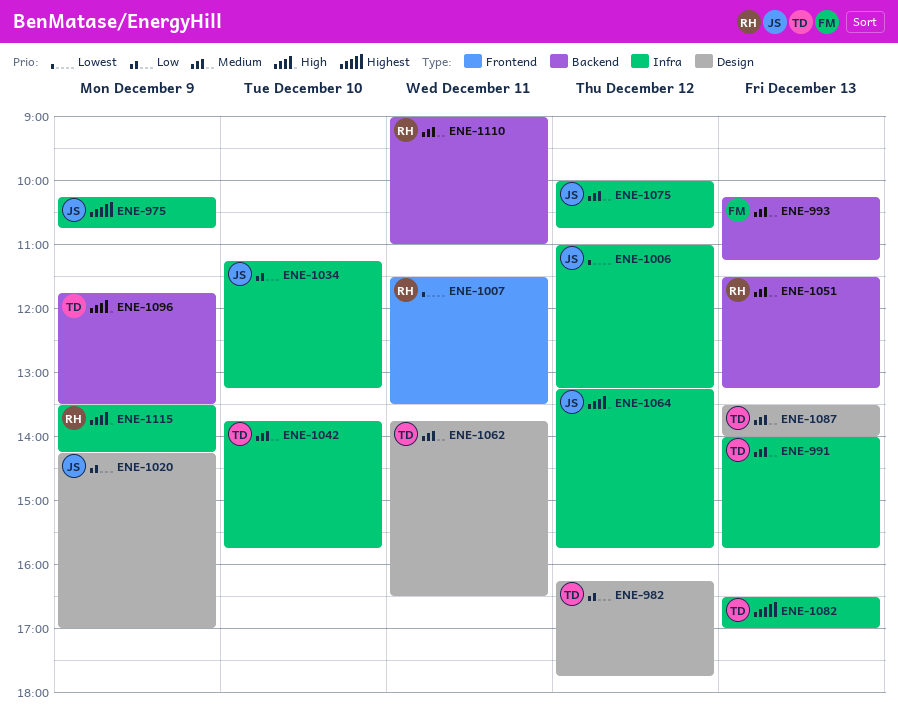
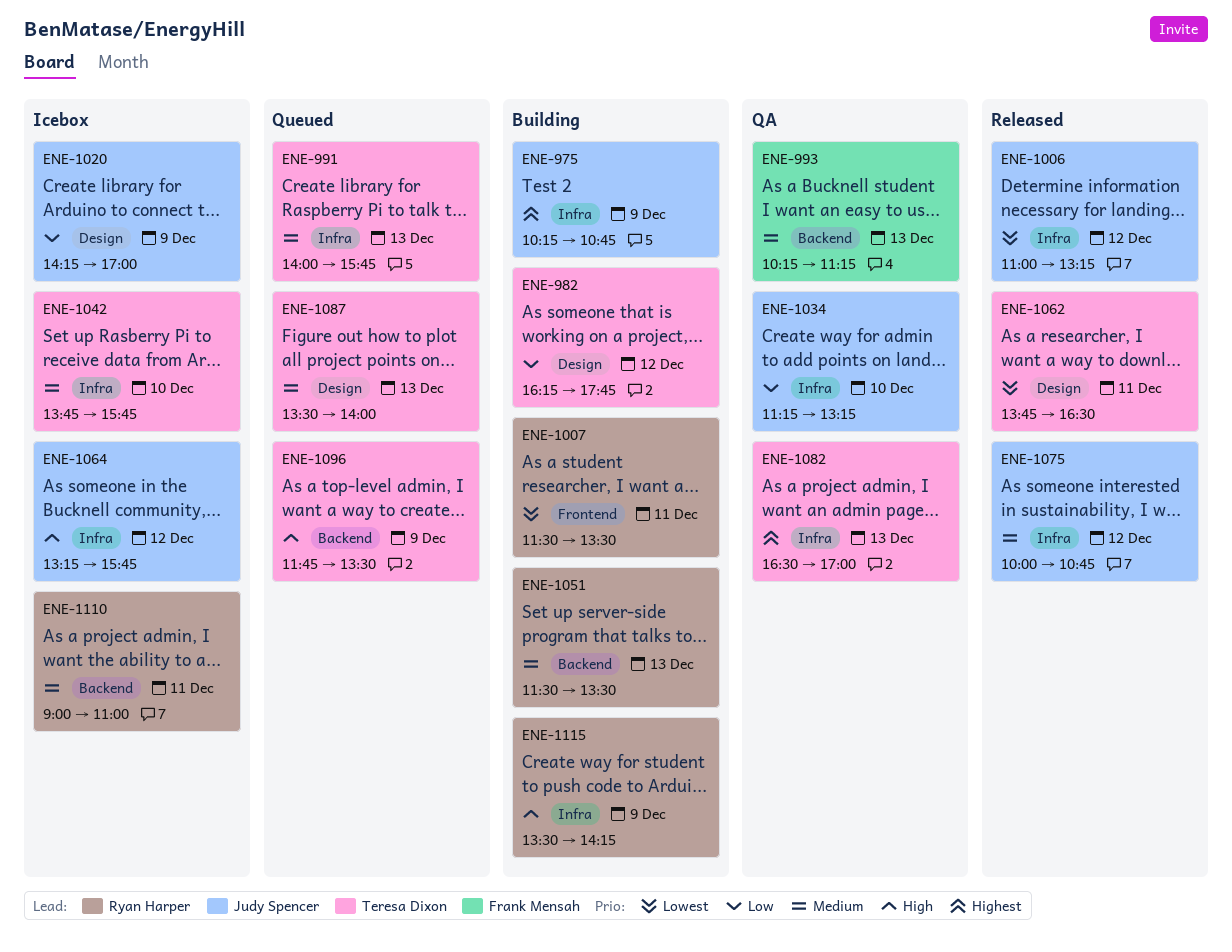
ENE-1051, ends: 13:15 -> 13:30
ENE-1062, priority: Medium -> Lowest

